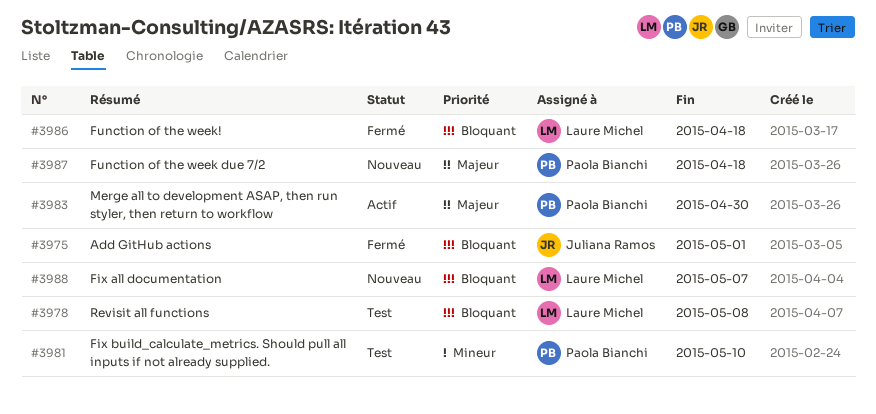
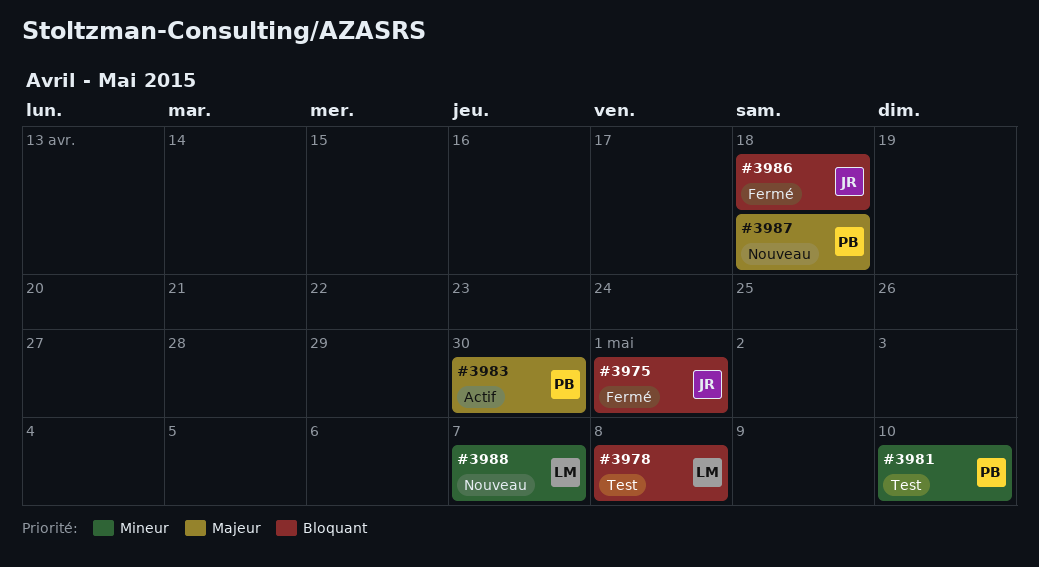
#3986, owner: Laure Michel -> Juliana Ramos
#3988, priority: Bloquant -> Mineur

